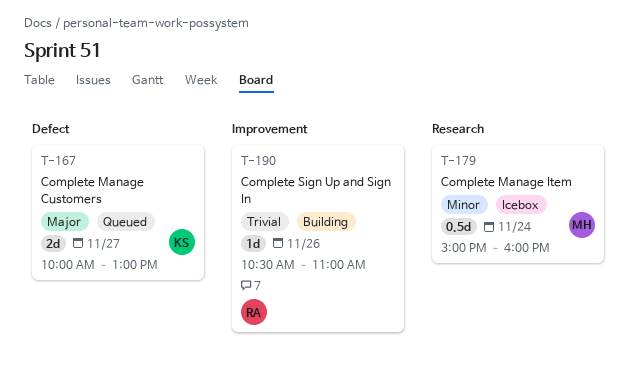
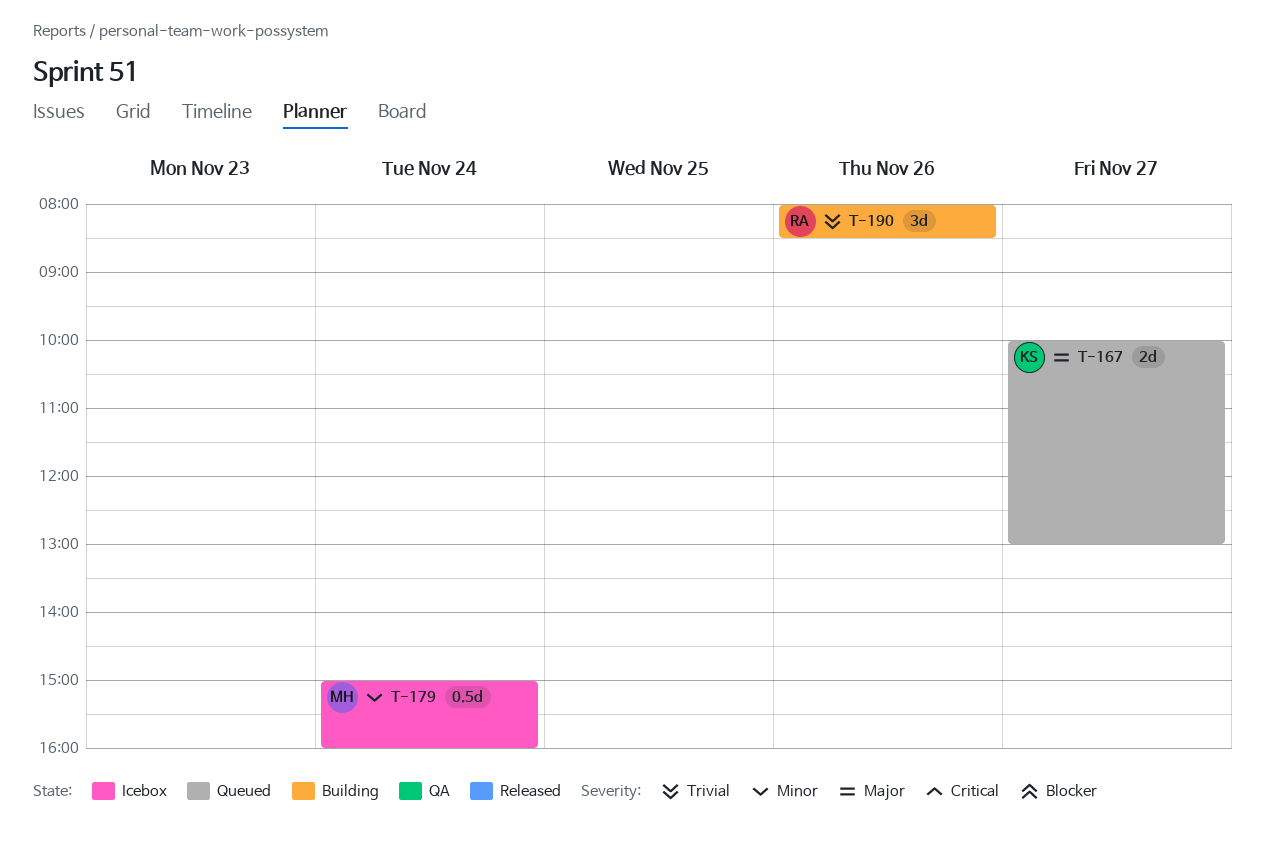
T-190, estimate: 1d -> 3d
T-190, begins: 10:30 -> 08:00
T-190, ends: 11:00 -> 08:30

